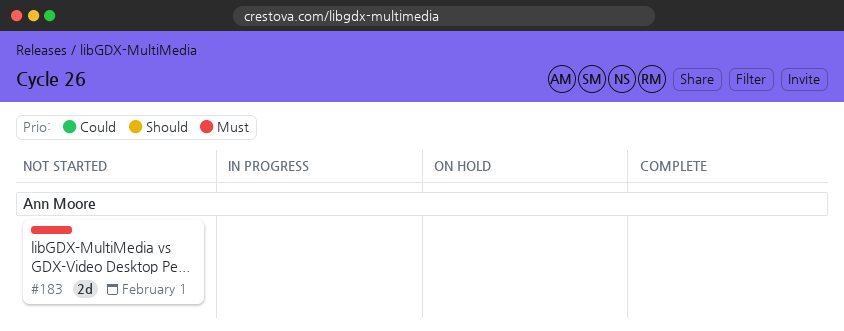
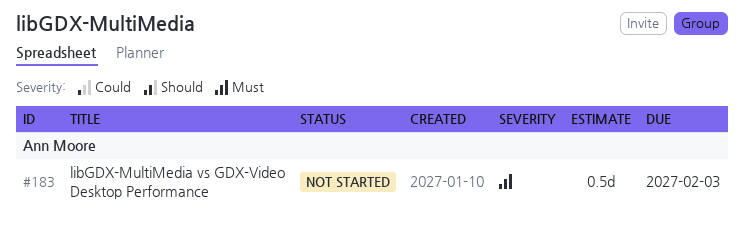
#183, estimate: 2d -> 0.5d
#183, due: Feb 1 -> Feb 3

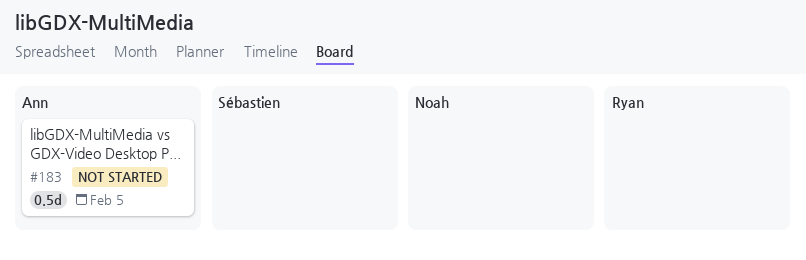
#183, due: Feb 3 -> Feb 5

